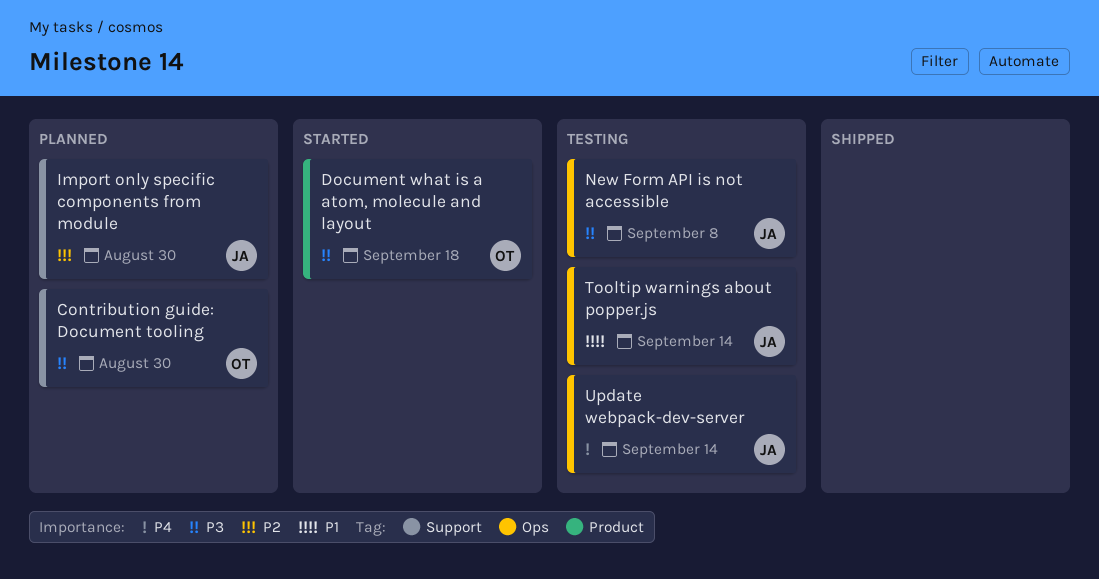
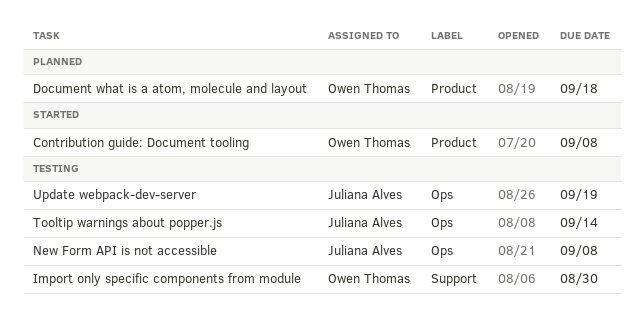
Contribution guide: Document tooling, status: Planned -> Started
Contribution guide: Document tooling, label: Support -> Product
Contribution guide: Document tooling, due: Aug 30 -> Sep 8
Document what is a atom, molecule and layout, status: Started -> Planned
Import only specific components from module, status: Planned -> Testing
Import only specific components from module, owner: Juliana Alves -> Owen Thomas
Update webpack-dev-server, due: Sep 14 -> Sep 19

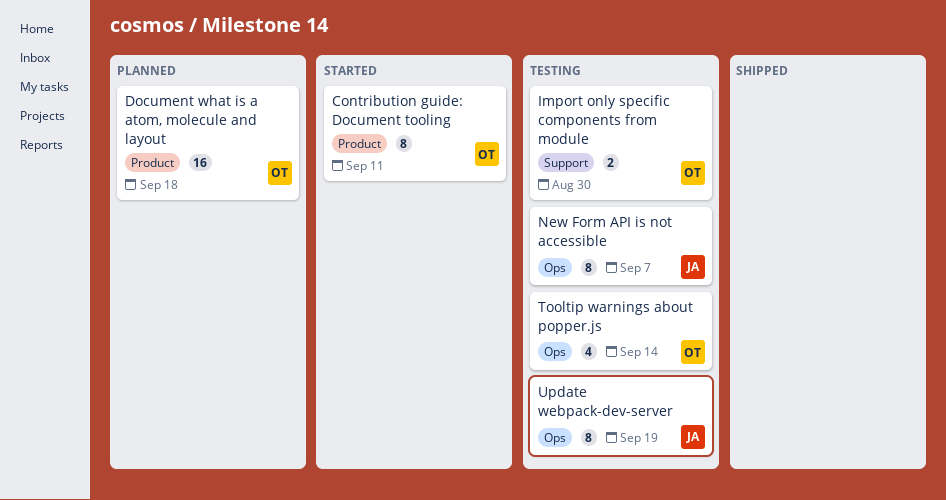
Contribution guide: Document tooling, due: Sep 8 -> Sep 11
New Form API is not accessible, due: Sep 8 -> Sep 7
Tooltip warnings about popper.js, owner: Juliana Alves -> Owen Thomas

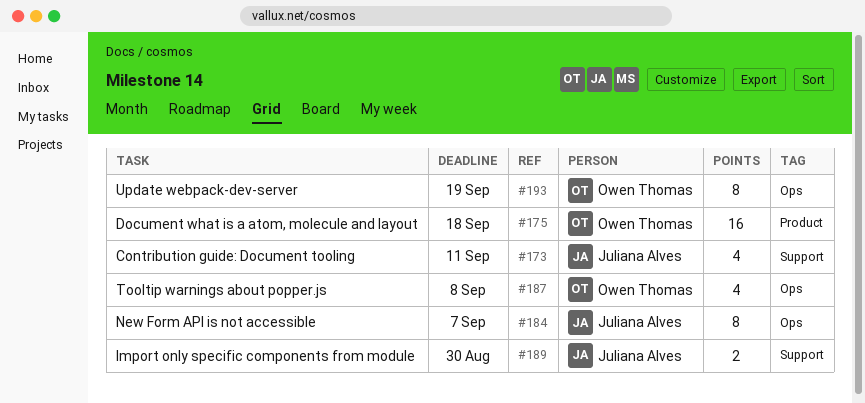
Contribution guide: Document tooling, owner: Owen Thomas -> Juliana Alves
Contribution guide: Document tooling, label: Product -> Support
Contribution guide: Document tooling, estimate: 8 -> 4
Import only specific components from module, owner: Owen Thomas -> Juliana Alves
Tooltip warnings about popper.js, due: Sep 14 -> Sep 8
Update webpack-dev-server, owner: Juliana Alves -> Owen Thomas

